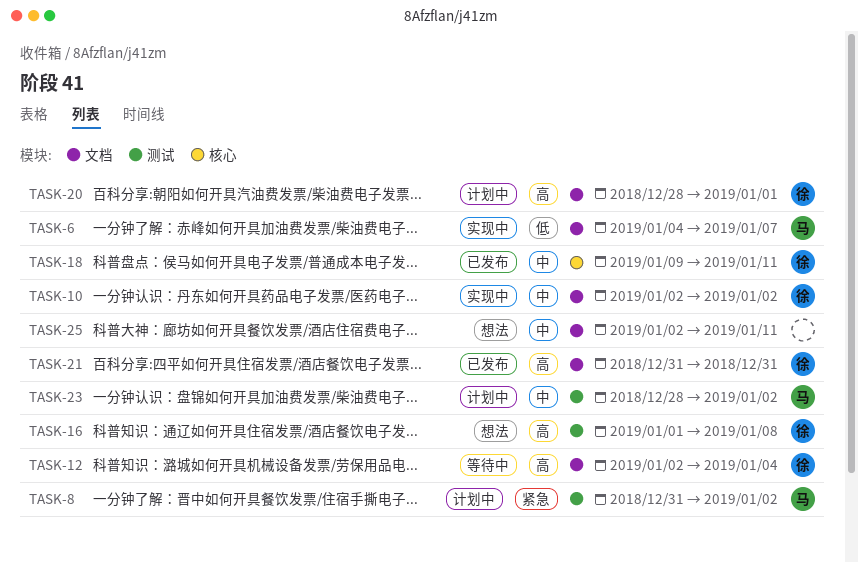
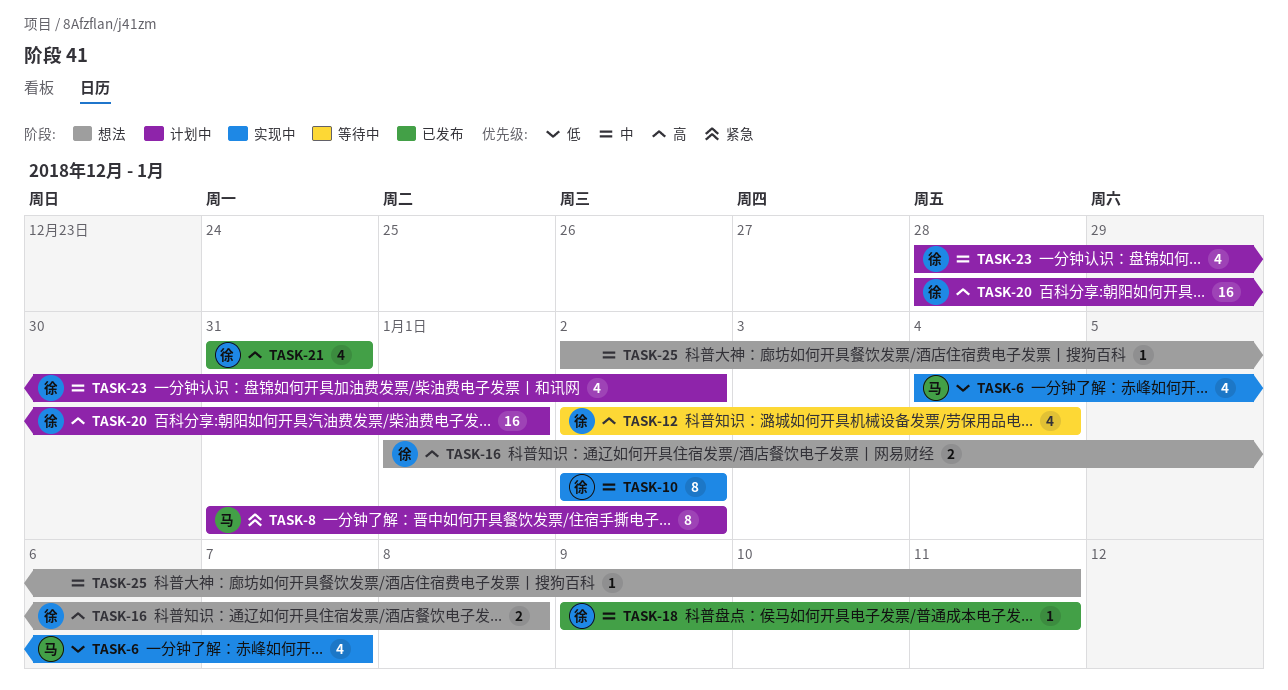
TASK-23, owner: 马 -> 徐

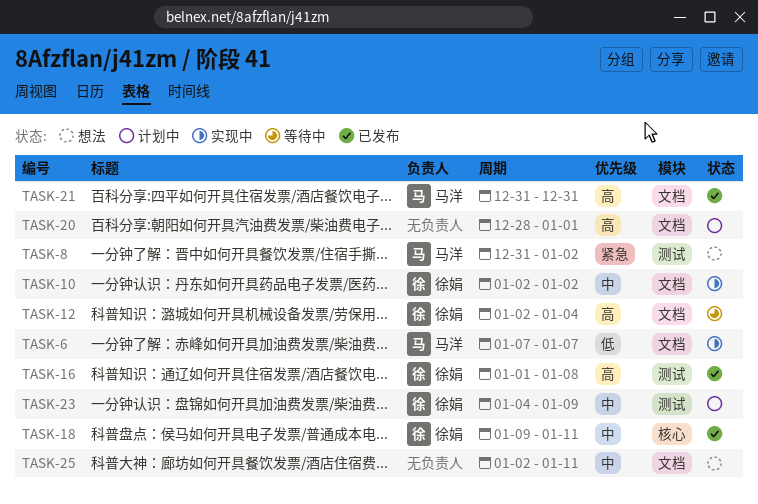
TASK-6, start: Jan 4 -> Jan 7
TASK-8, status: 计划中 -> 想法
TASK-16, status: 想法 -> 已发布
TASK-20, owner: 徐娟 -> none
TASK-21, owner: 徐娟 -> 马洋
TASK-23, start: Dec 28 -> Jan 4
TASK-23, due: Jan 2 -> Jan 9

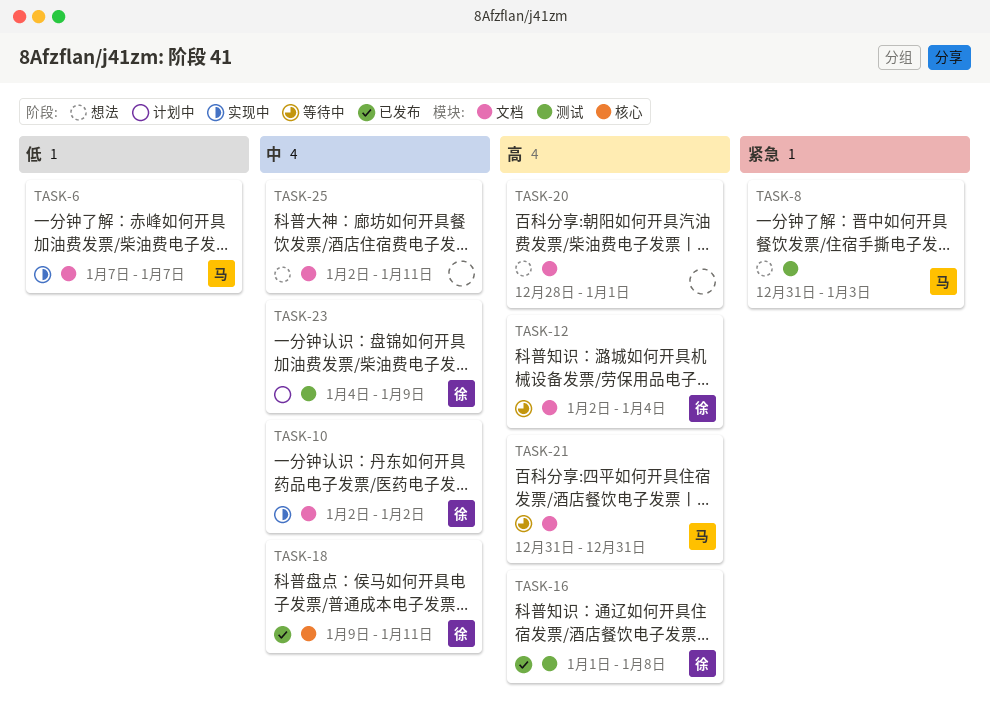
TASK-8, due: Jan 2 -> Jan 3
TASK-20, status: 计划中 -> 想法
TASK-21, status: 已发布 -> 等待中

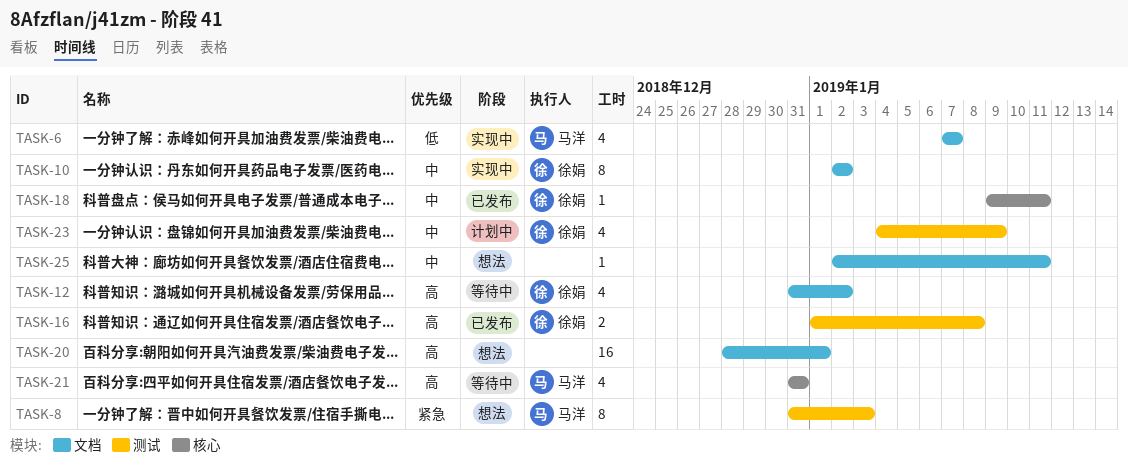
TASK-12, start: Jan 2 -> Dec 31
TASK-12, due: Jan 4 -> Jan 2
TASK-21, label: 文档 -> 核心

